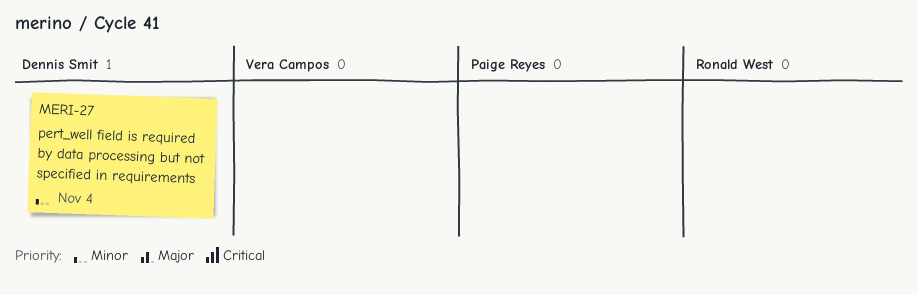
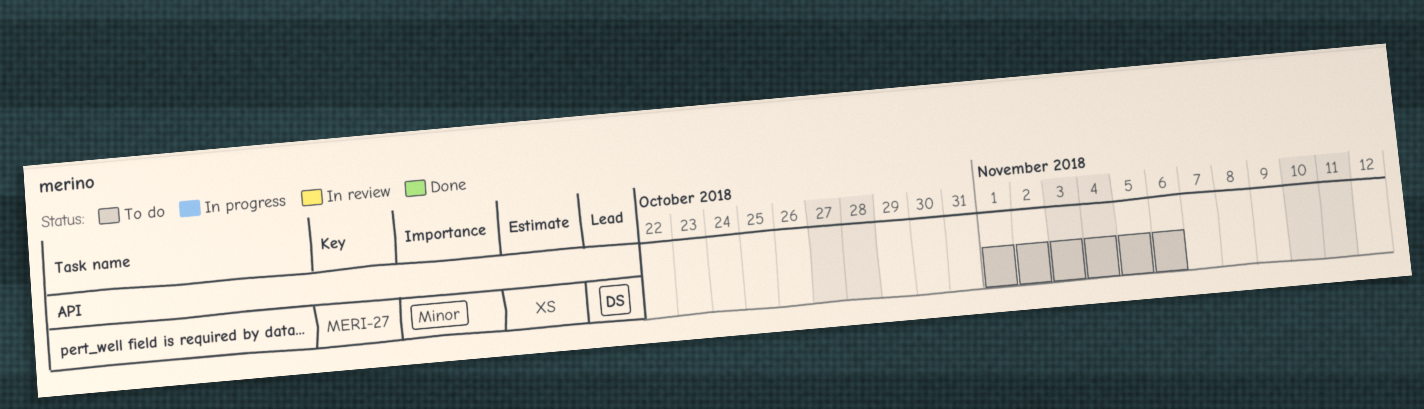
MERI-27, due: Nov 4 -> Nov 6

